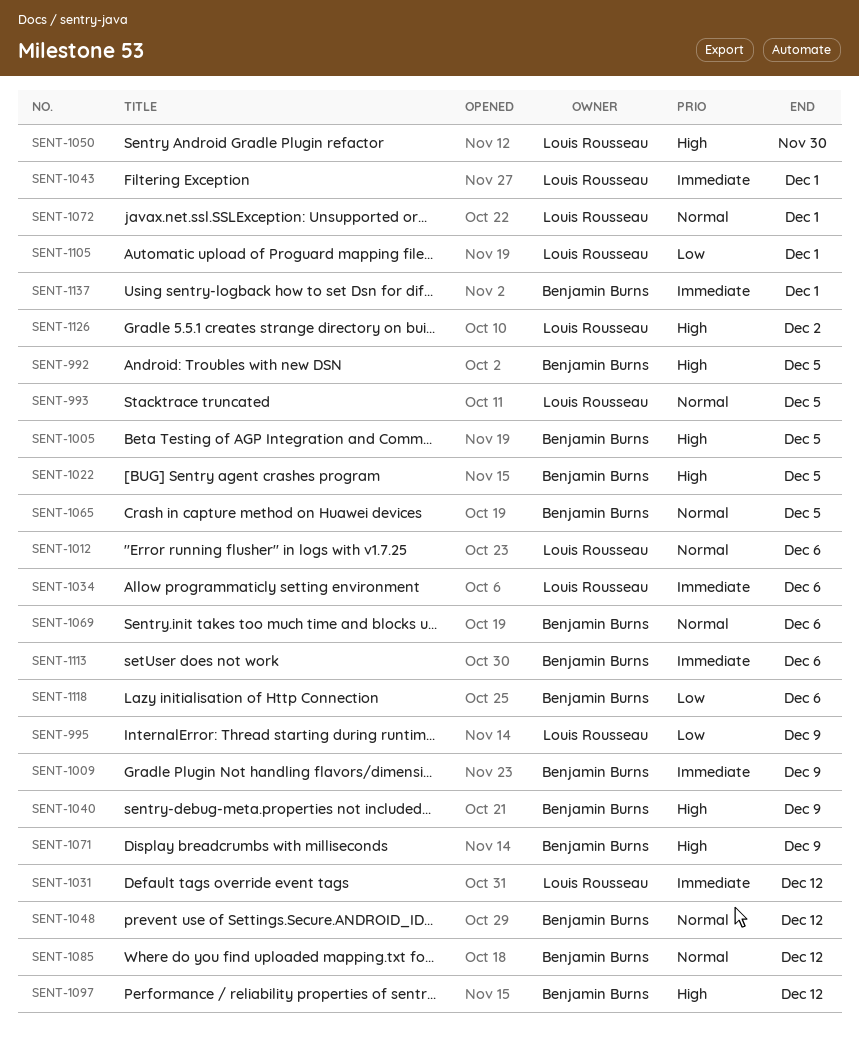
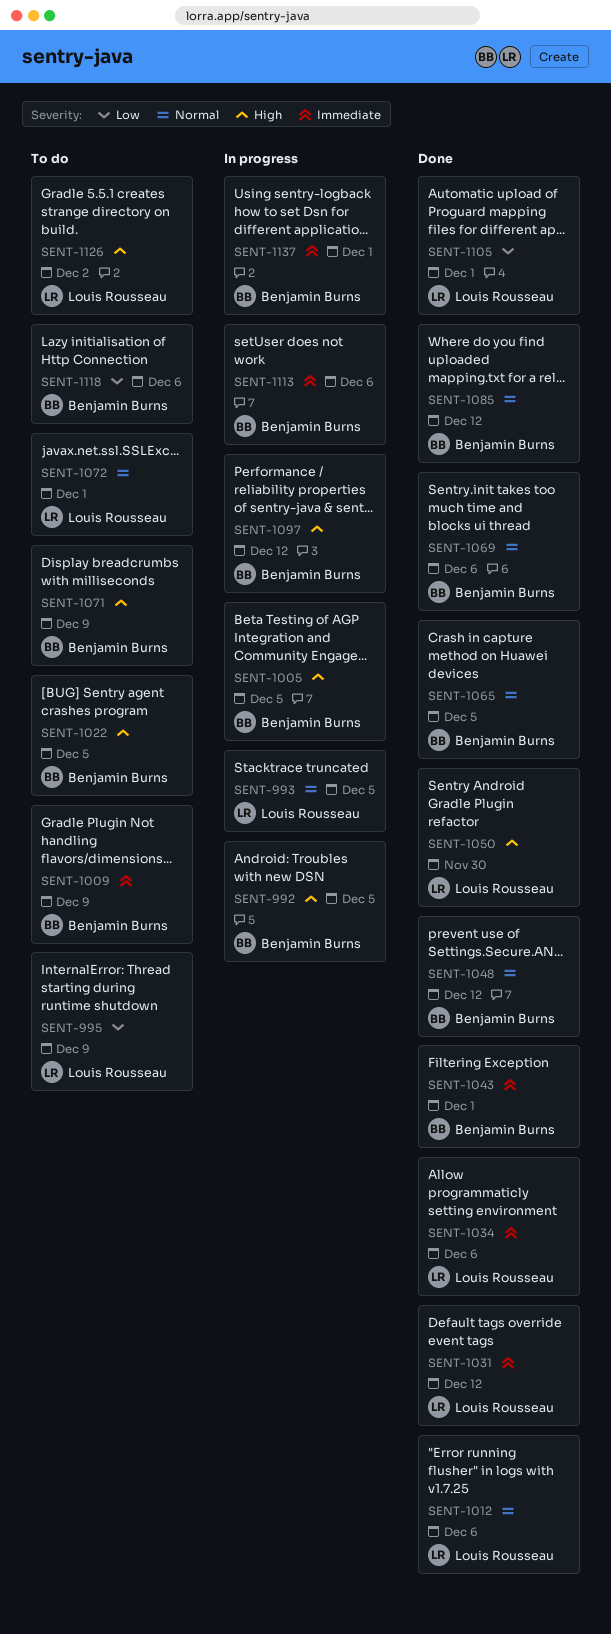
SENT-1040: present -> none
SENT-1043, owner: Louis Rousseau -> Benjamin Burns

